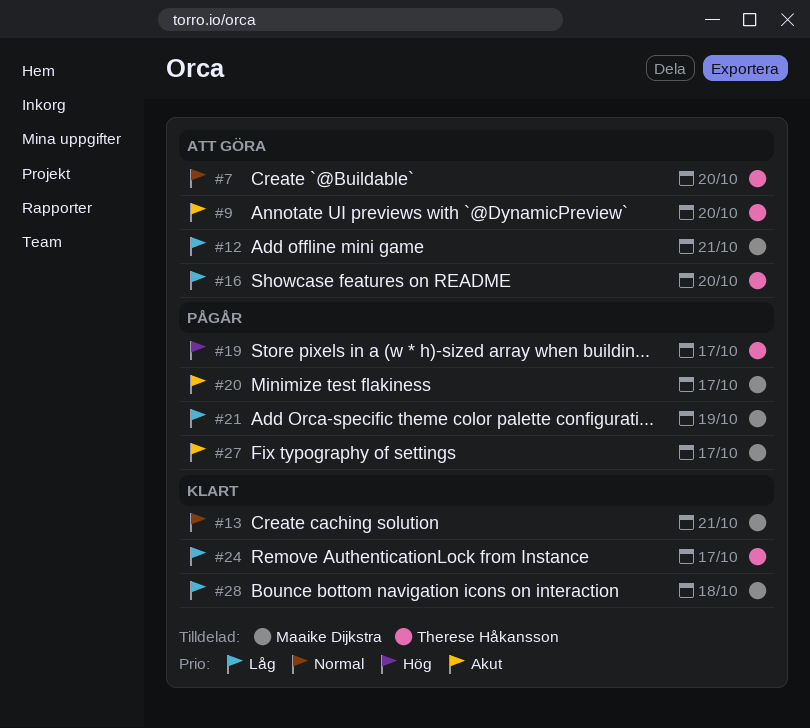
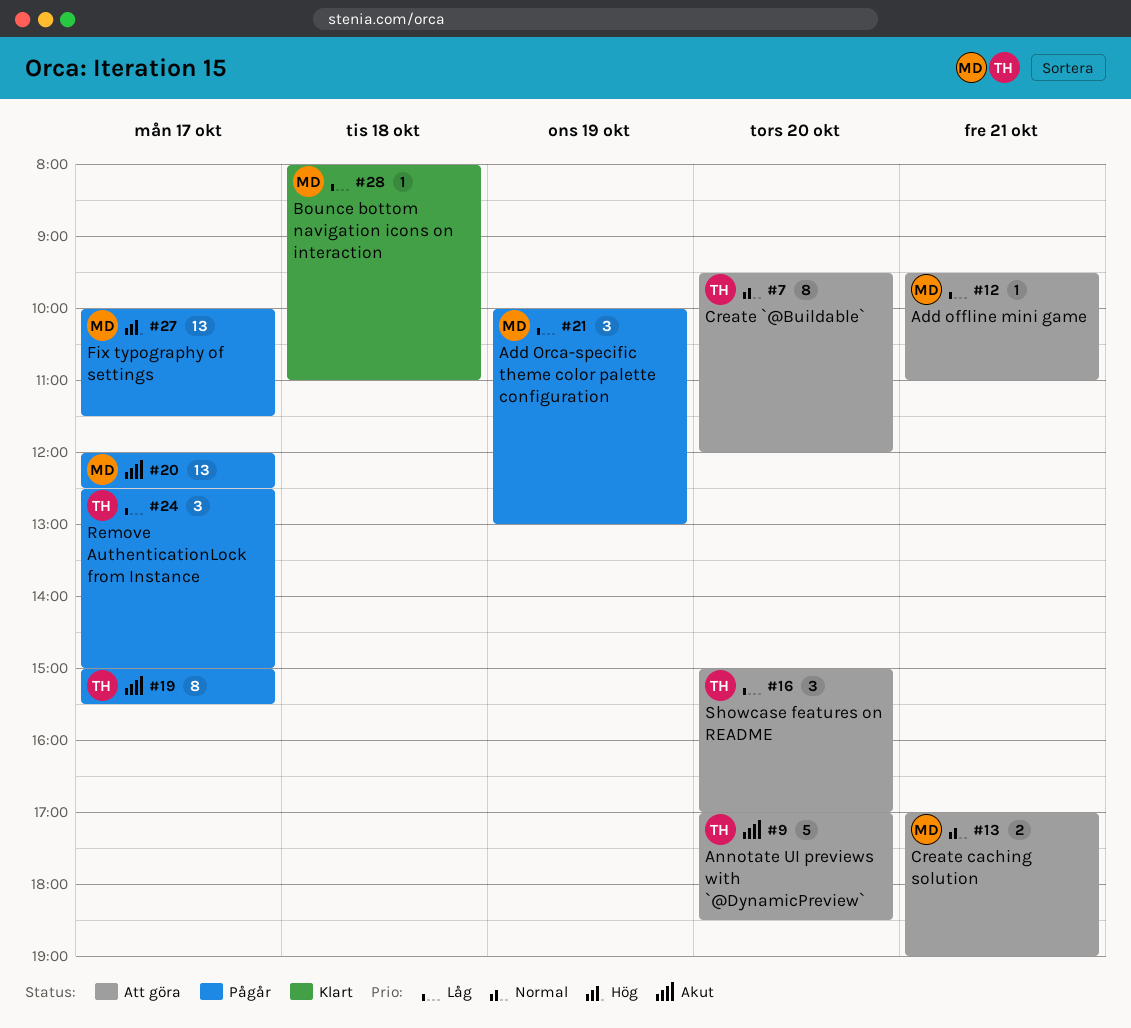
#13, status: Klart -> Att göra
#19, priority: Hög -> Akut
#24, status: Klart -> Pågår
#27, priority: Akut -> Hög

